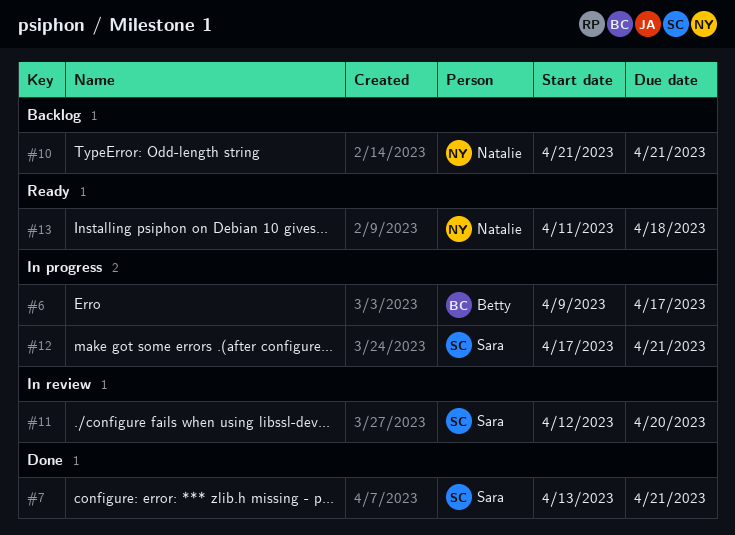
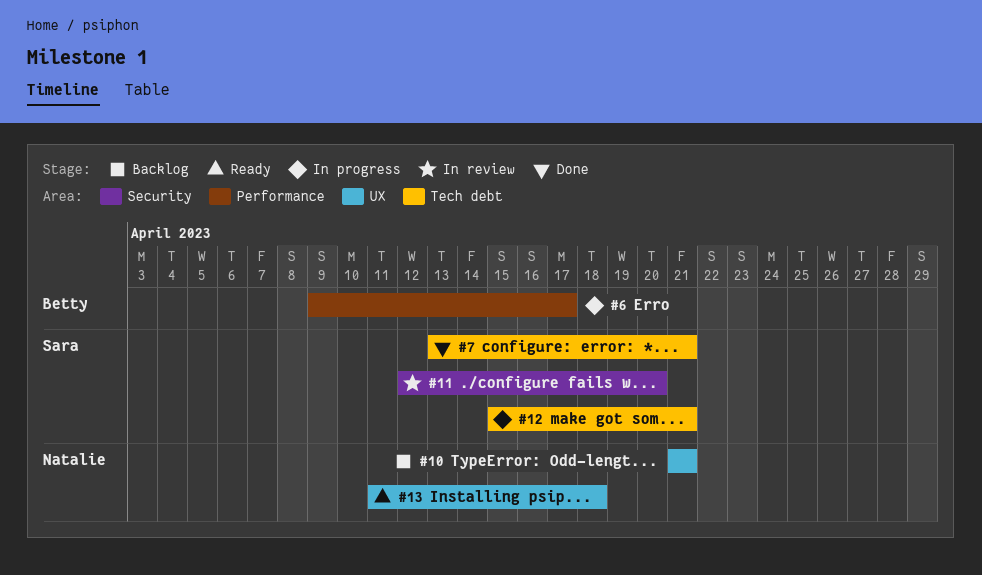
#12, start: Apr 17 -> Apr 15

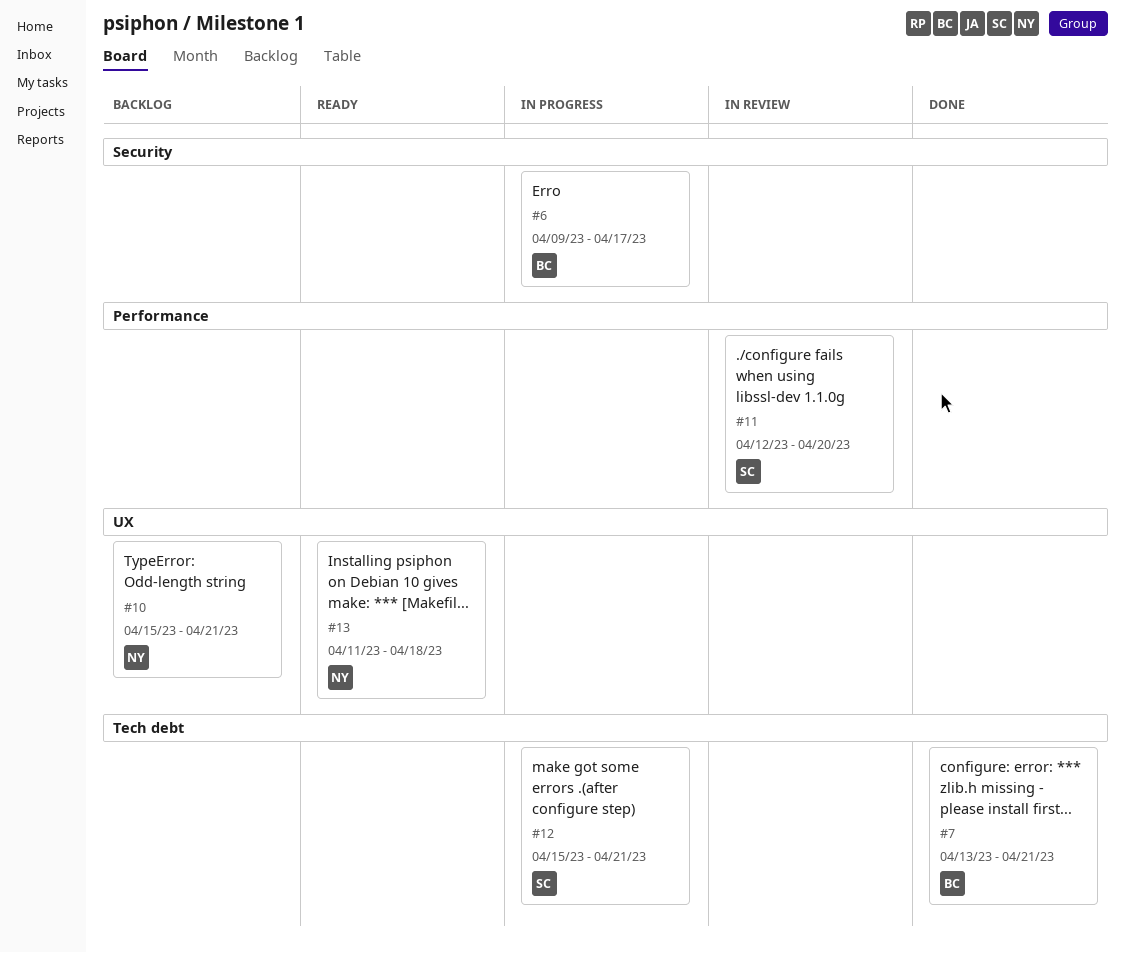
#6, label: Performance -> Security
#7, owner: Sara -> Betty
#10, start: Apr 21 -> Apr 15
#11, label: Security -> Performance

